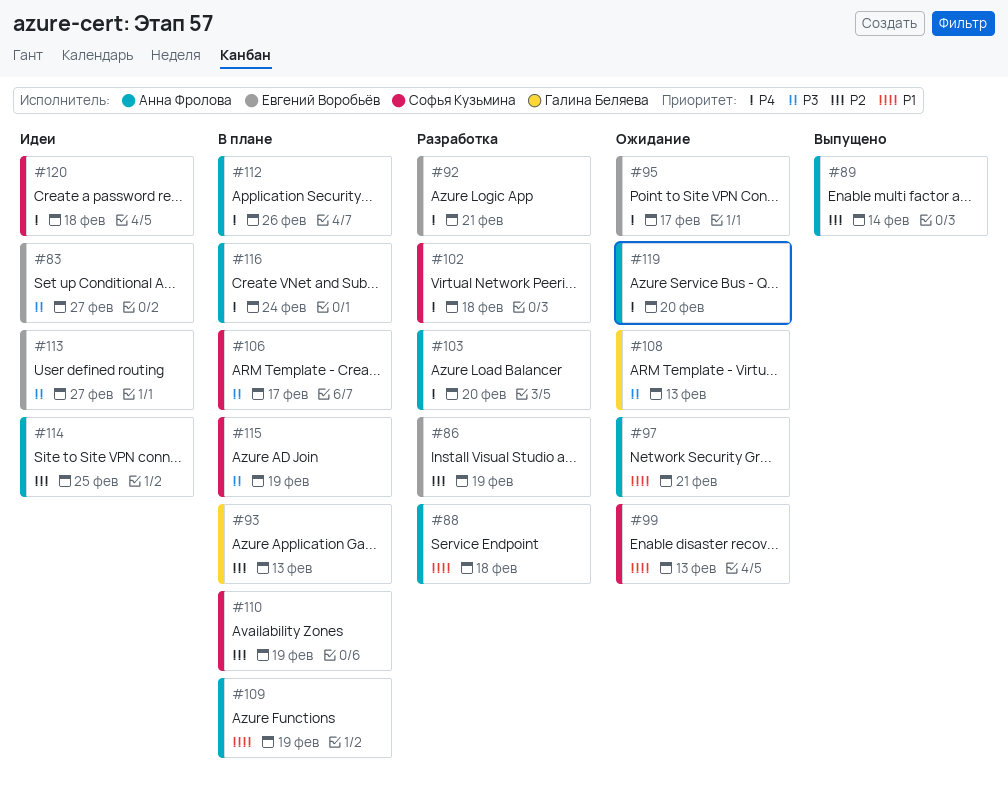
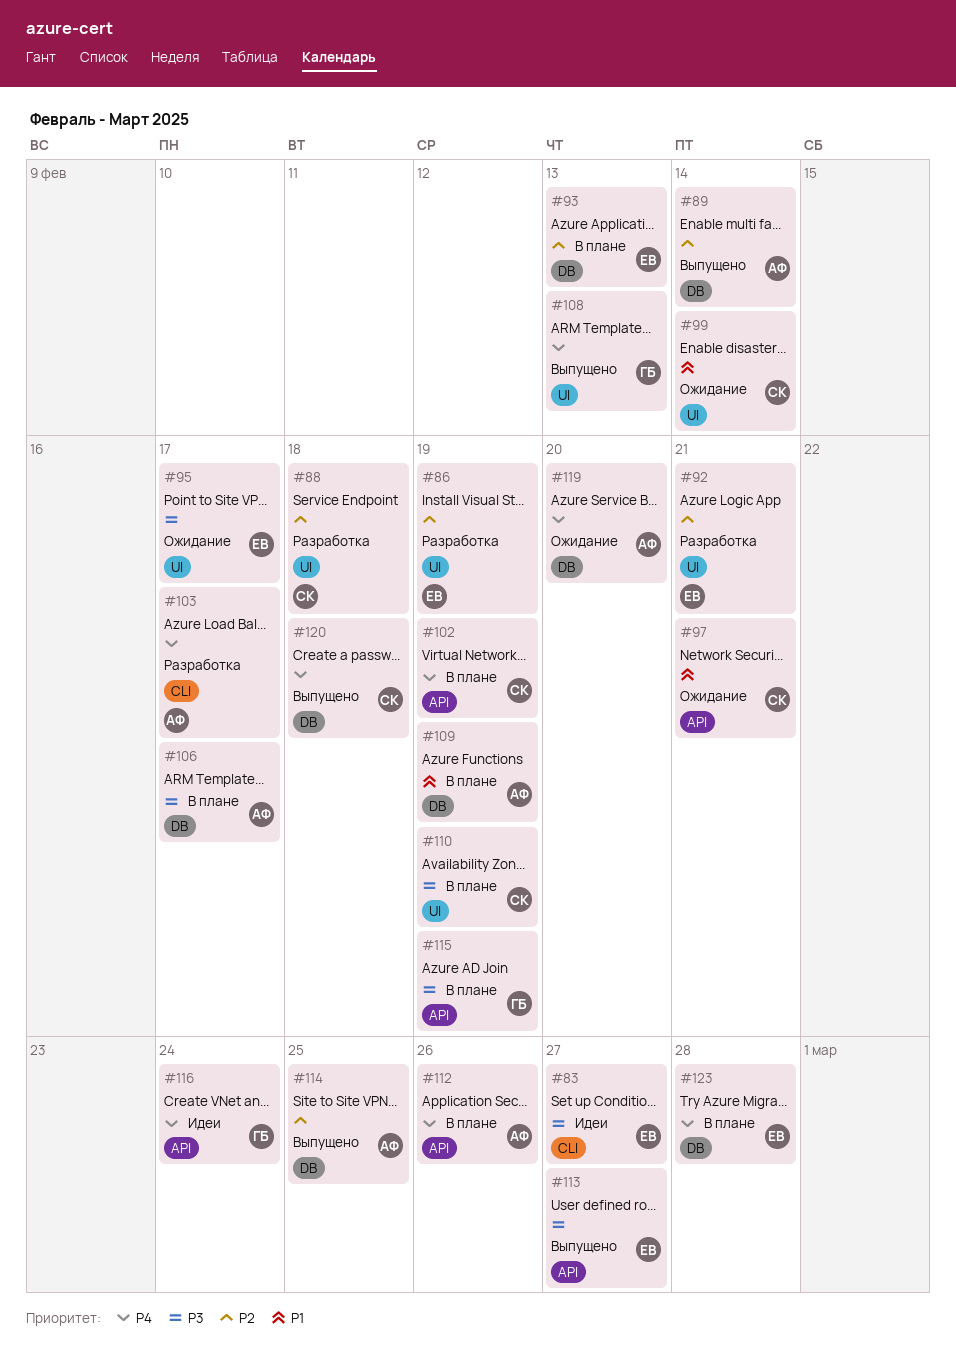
#88, owner: Анна Фролова -> Софья Кузьмина
#88, priority: P1 -> P2
#92, priority: P4 -> P2
#93, owner: Галина Беляева -> Евгений Воробьёв
#95, priority: P4 -> P3
#97, owner: Анна Фролова -> Софья Кузьмина
#99, due: Feb 13 -> Feb 14
#102, status: Разработка -> В плане
#102, due: Feb 18 -> Feb 19
#103, due: Feb 20 -> Feb 17
#106, owner: Софья Кузьмина -> Анна Фролова
#108, status: Ожидание -> Выпущено
#108, priority: P3 -> P4
#110, priority: P2 -> P3
#113, status: Идеи -> Выпущено
#114, status: Идеи -> Выпущено
#115, owner: Софья Кузьмина -> Галина Беляева
#116, status: В плане -> Идеи
#116, owner: Анна Фролова -> Галина Беляева
#120, status: Идеи -> Выпущено
#123: none -> present

